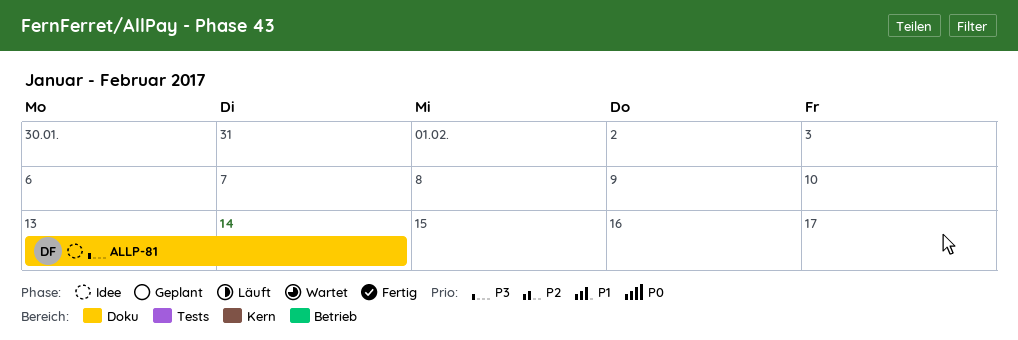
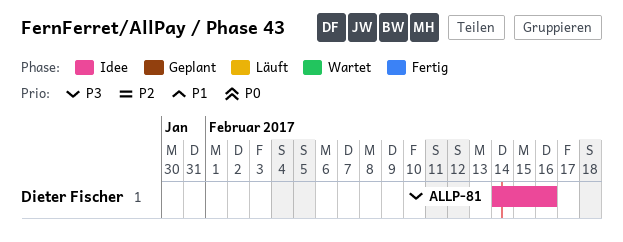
ALLP-81, start: Feb 13 -> Feb 14
ALLP-81, due: Feb 14 -> Feb 16

